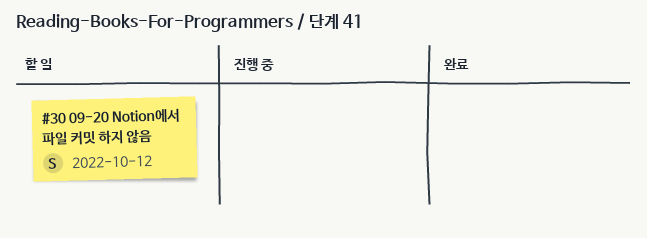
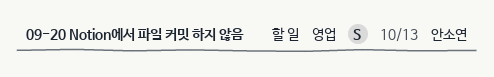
09-20 Notion에서 파일 커밋 하지 않음, due: Oct 12 -> Oct 13

